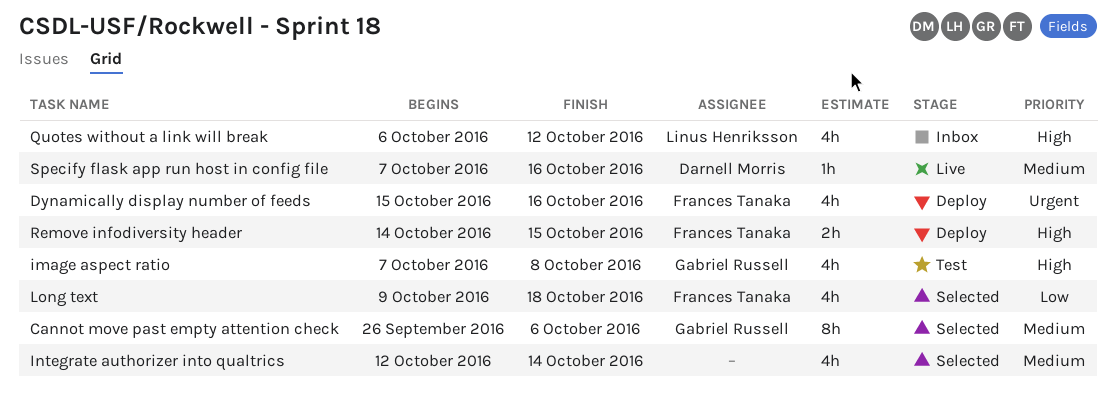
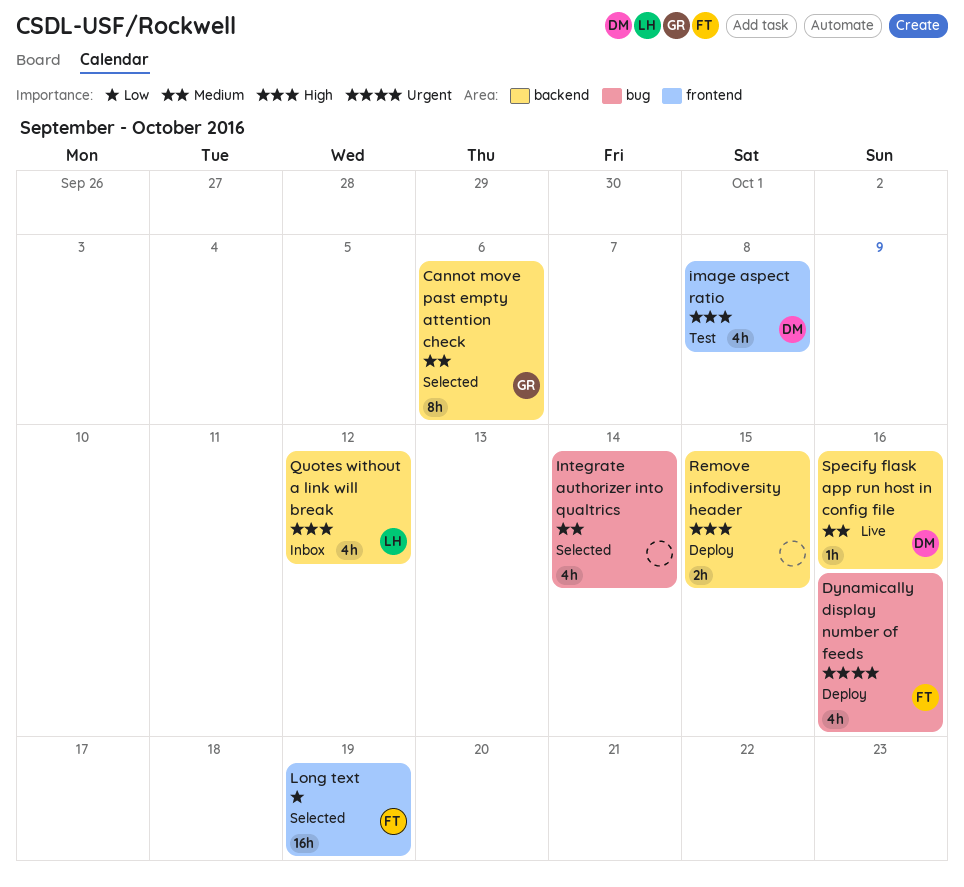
image aspect ratio, owner: Gabriel Russell -> Darnell Morris
Long text, estimate: 4h -> 16h
Long text, due: Oct 18 -> Oct 19
Remove infodiversity header, owner: Frances Tanaka -> none

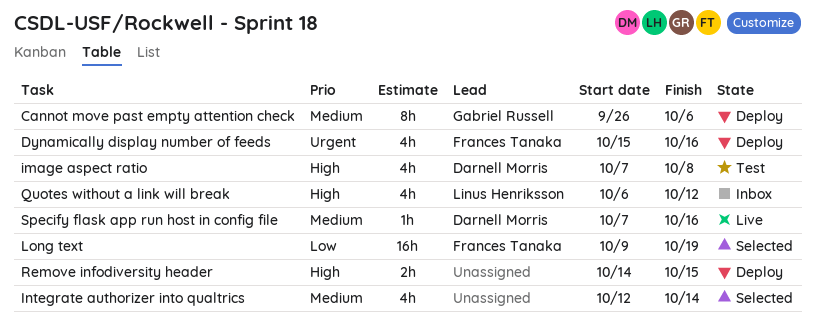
Cannot move past empty attention check, status: Selected -> Deploy

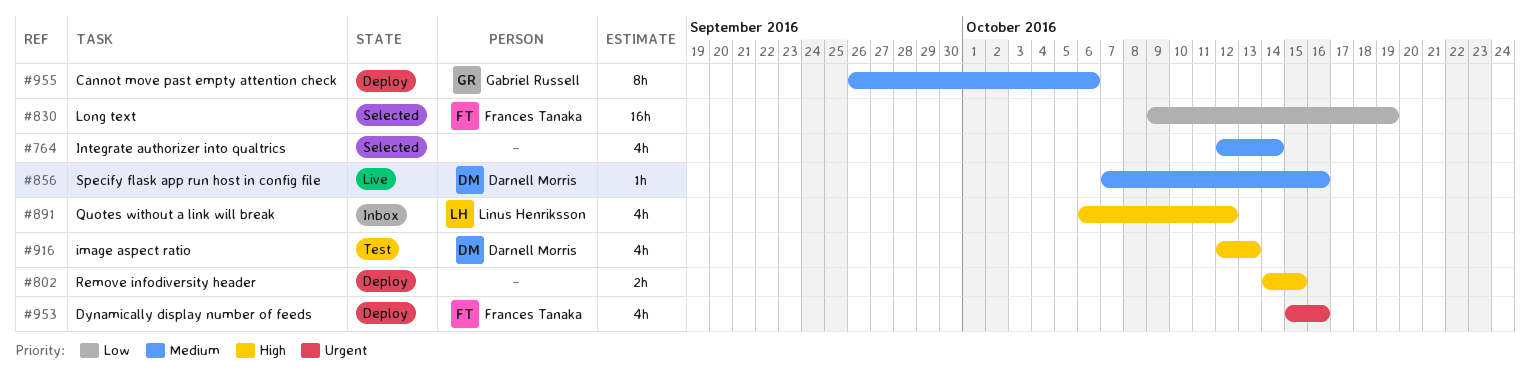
image aspect ratio, start: Oct 7 -> Oct 12
image aspect ratio, due: Oct 8 -> Oct 13

